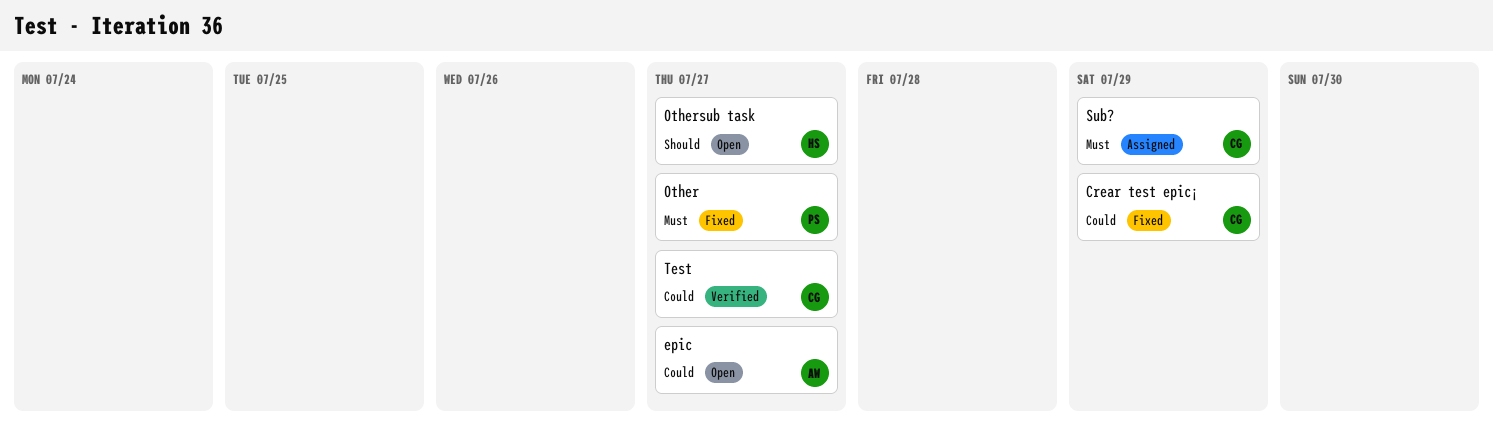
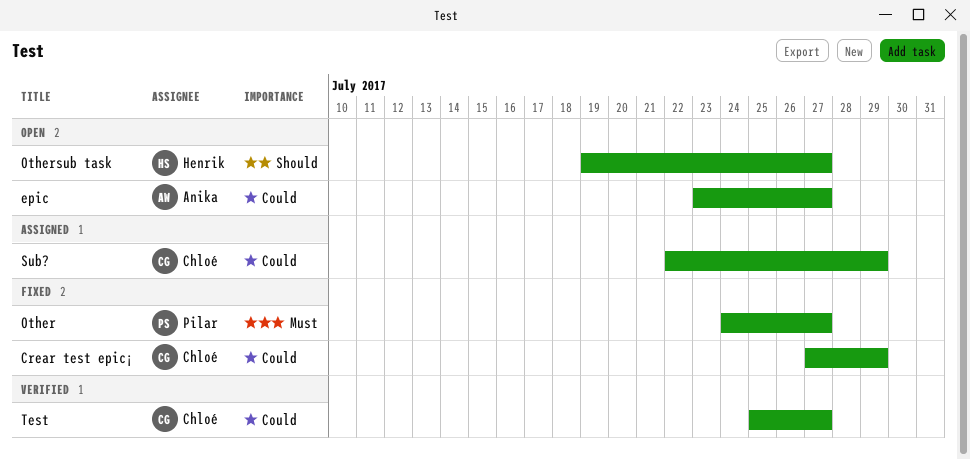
Sub?, priority: Must -> Could

